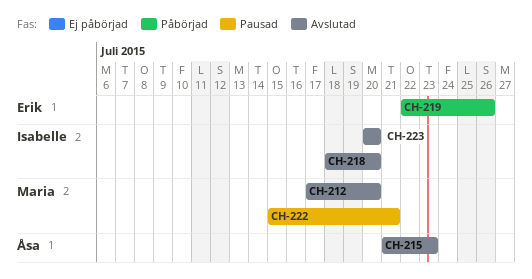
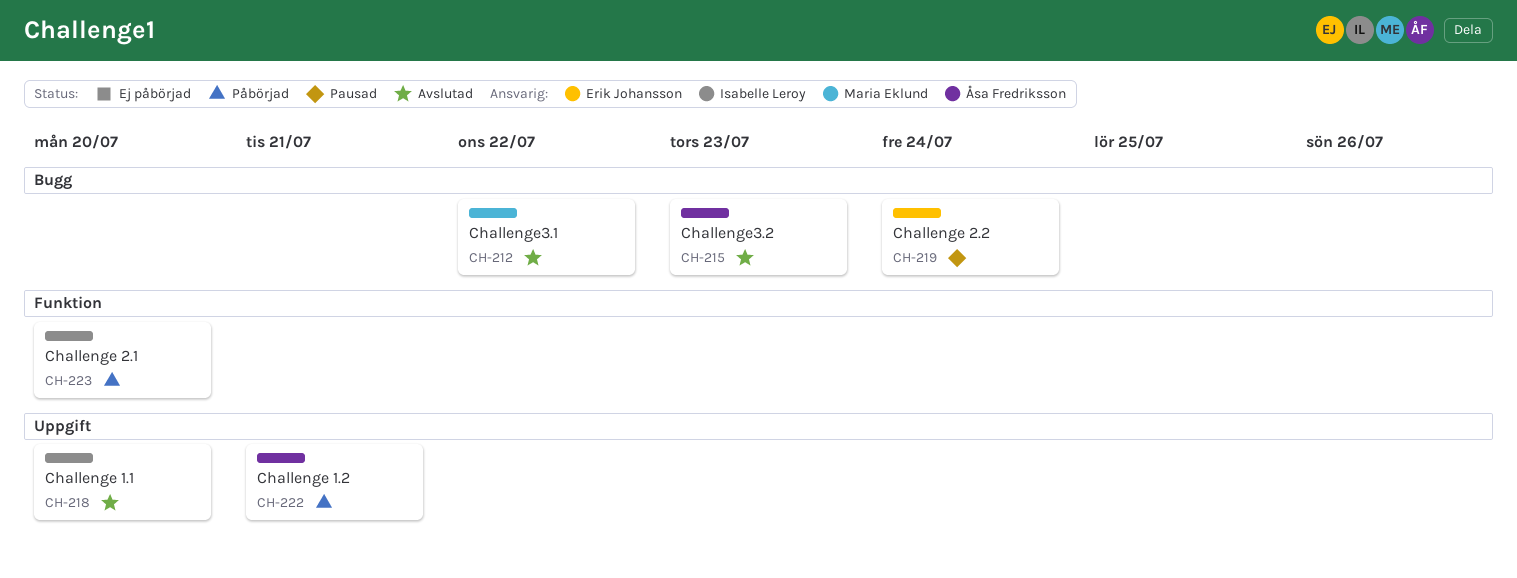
CH-212, due: Jul 20 -> Jul 22
CH-219, status: Påbörjad -> Pausad
CH-219, due: Jul 26 -> Jul 24
CH-222, status: Pausad -> Påbörjad
CH-222, owner: Maria Eklund -> Åsa Fredriksson
CH-223, status: Avslutad -> Påbörjad

